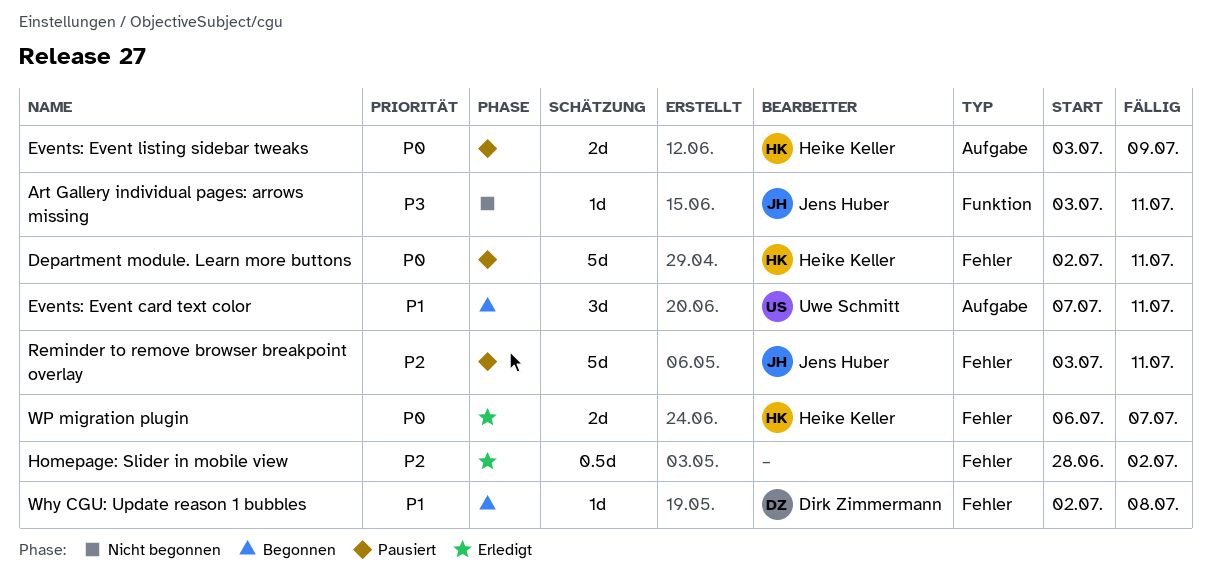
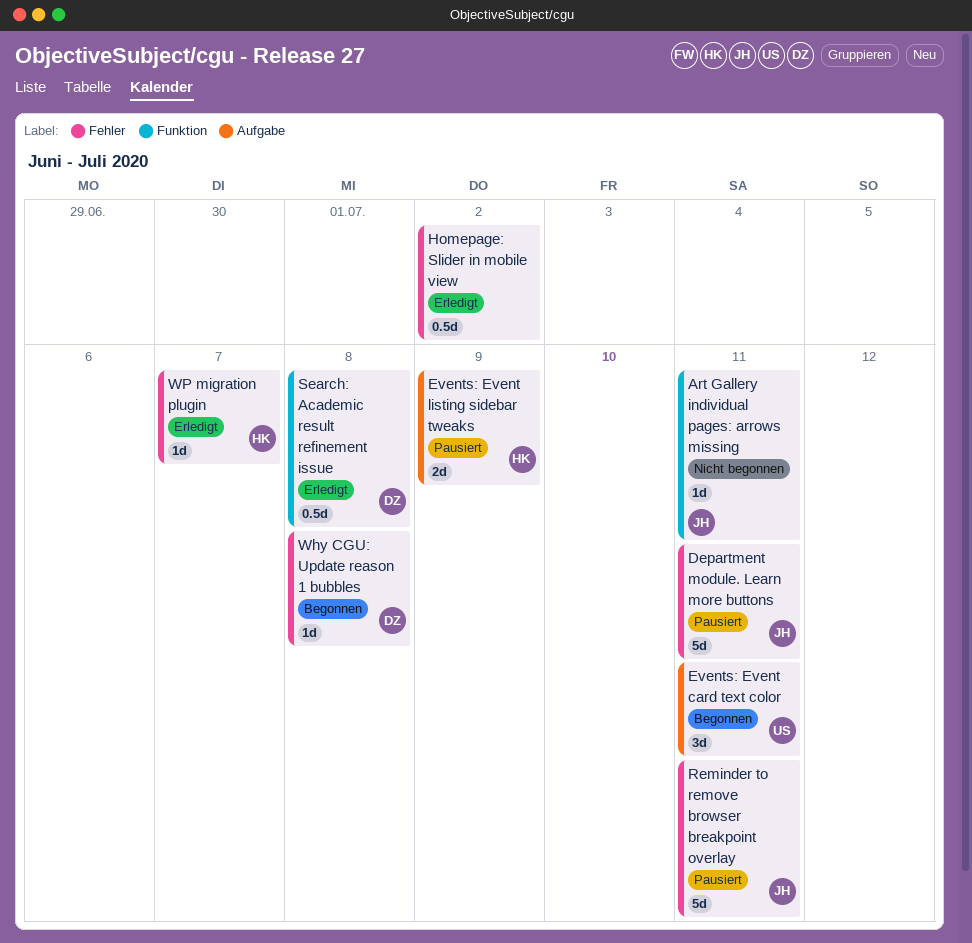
Department module. Learn more buttons, owner: Heike Keller -> Jens Huber
Search: Academic result refinement issue: none -> present
WP migration plugin, estimate: 2d -> 1d

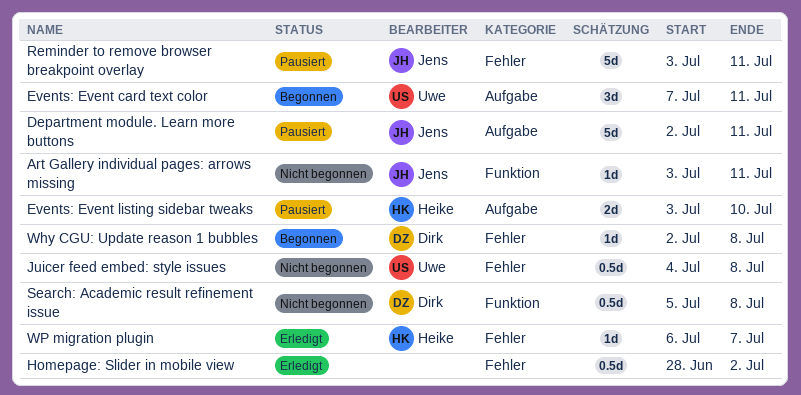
Department module. Learn more buttons, label: Fehler -> Aufgabe
Events: Event listing sidebar tweaks, due: Jul 9 -> Jul 10
Juicer feed embed: style issues: none -> present
Search: Academic result refinement issue, status: Erledigt -> Nicht begonnen

